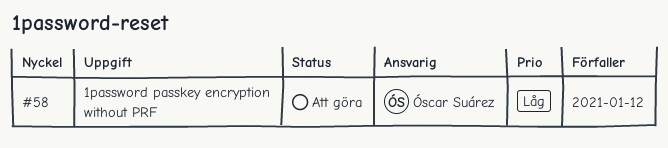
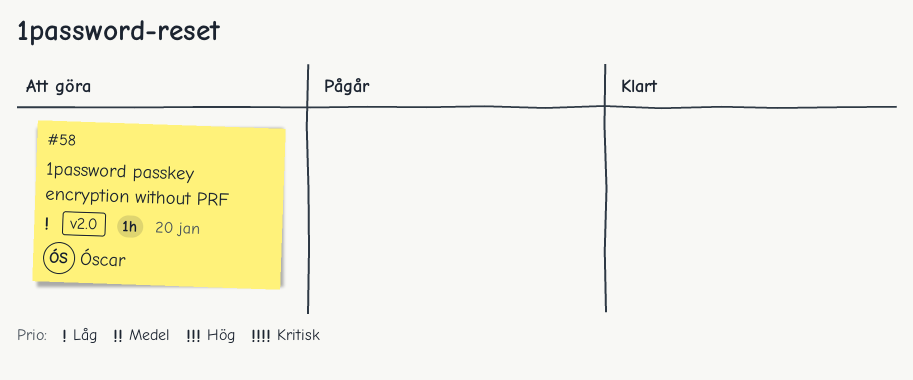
#58, due: Jan 12 -> Jan 20

